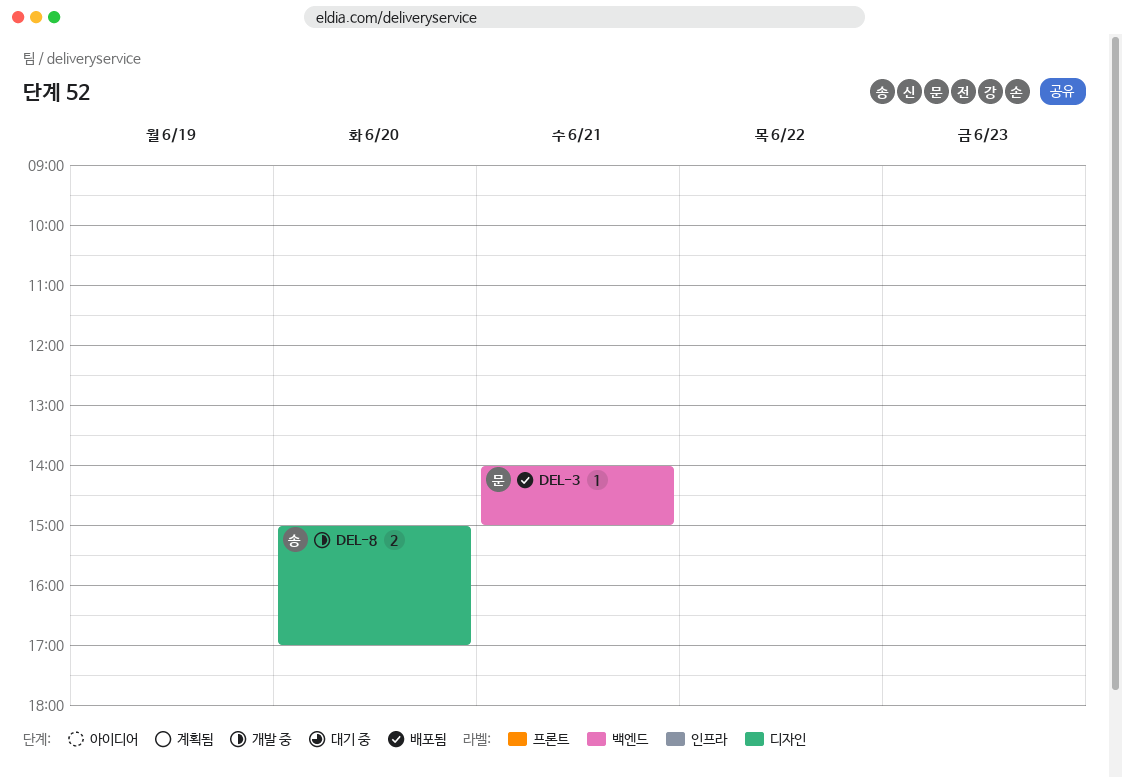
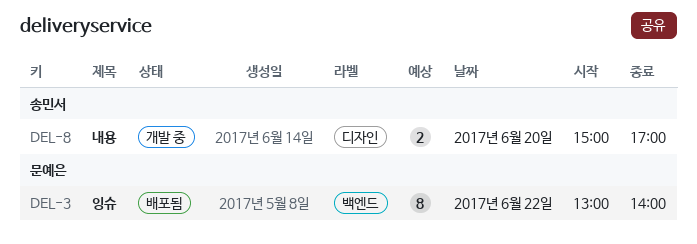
DEL-3, estimate: 1 -> 8
DEL-3, day: Jun 21 -> Jun 22
DEL-3, begins: 14:00 -> 13:00
DEL-3, ends: 15:00 -> 14:00

